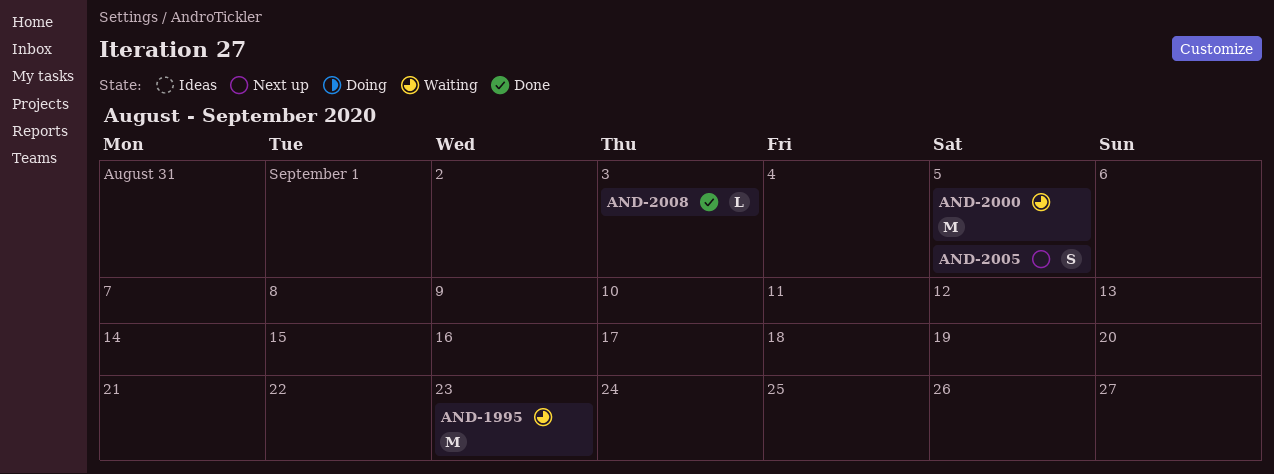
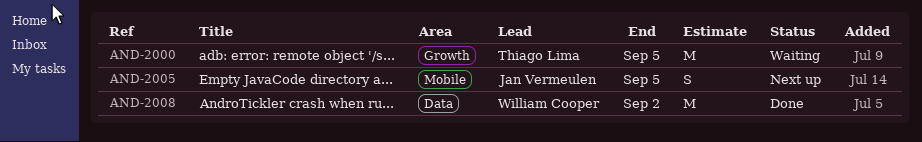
AND-1995: present -> none
AND-2008, estimate: L -> M
AND-2008, due: Sep 3 -> Sep 2

